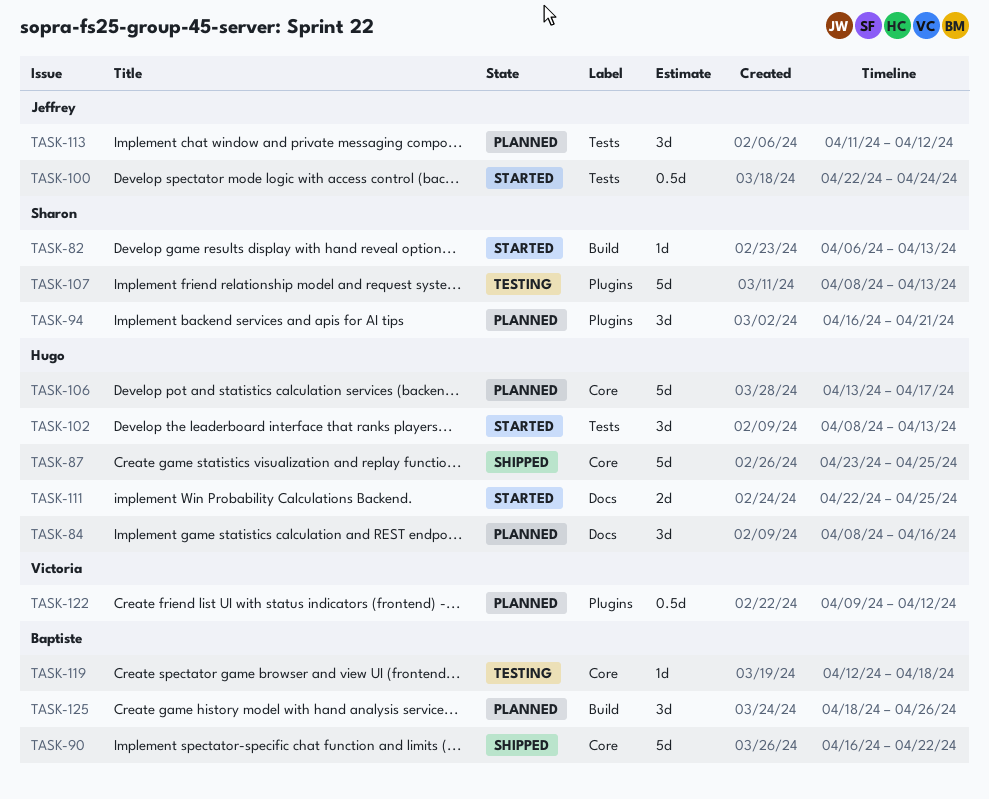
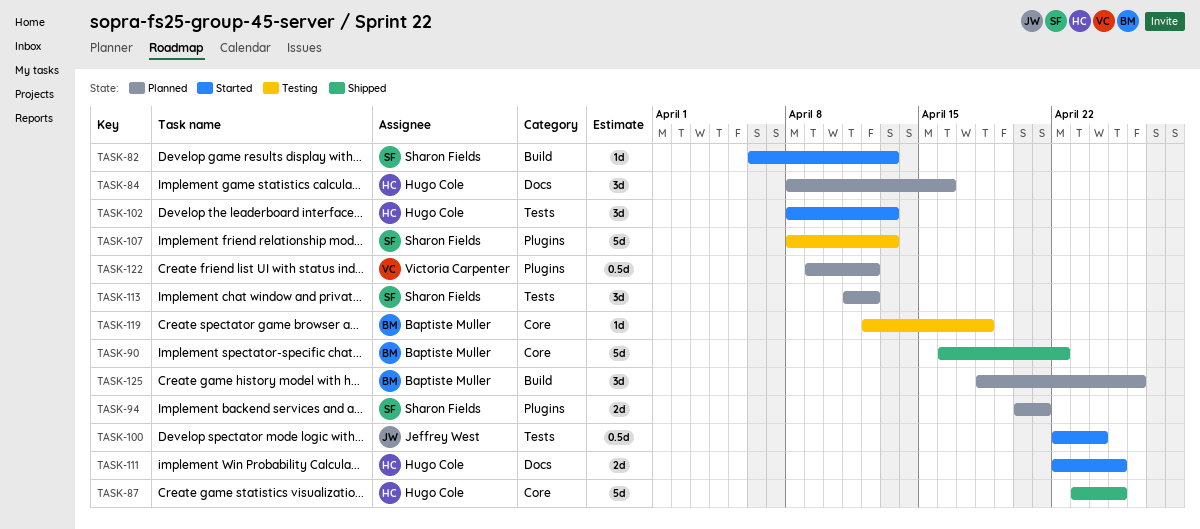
TASK-94, estimate: 3d -> 2d
TASK-94, start: Apr 16 -> Apr 20
TASK-106: present -> none
TASK-113, owner: Jeffrey West -> Sharon Fields

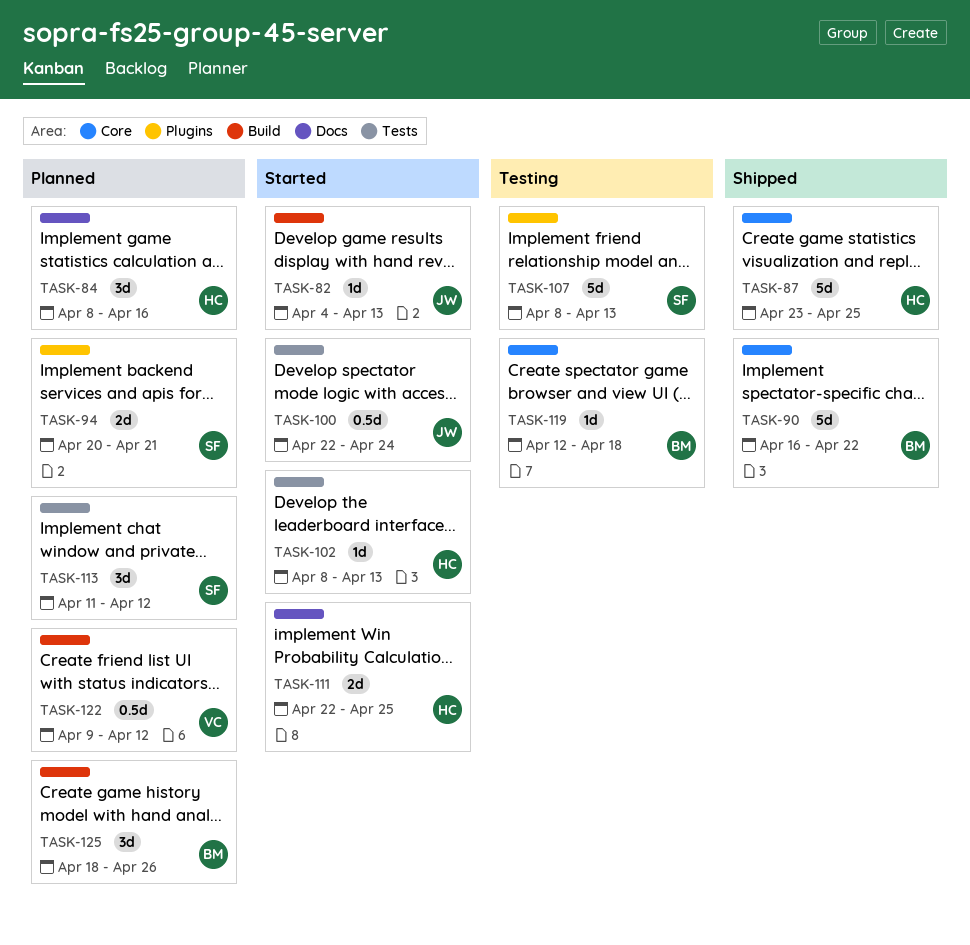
TASK-82, owner: Sharon Fields -> Jeffrey West
TASK-82, start: Apr 6 -> Apr 4
TASK-102, estimate: 3d -> 1d
TASK-122, label: Plugins -> Build

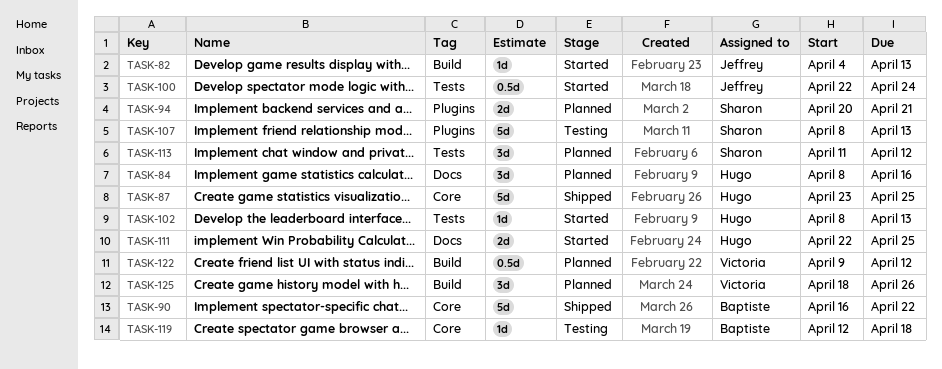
TASK-125, owner: Baptiste -> Victoria

